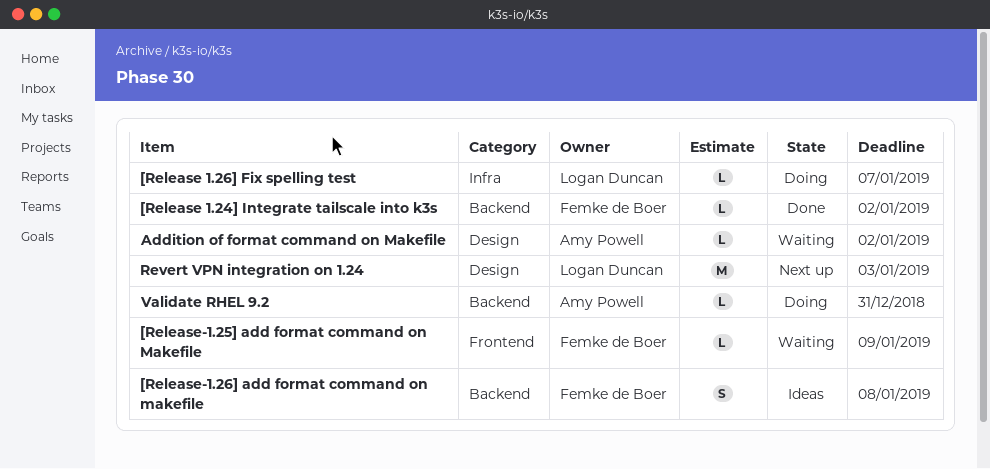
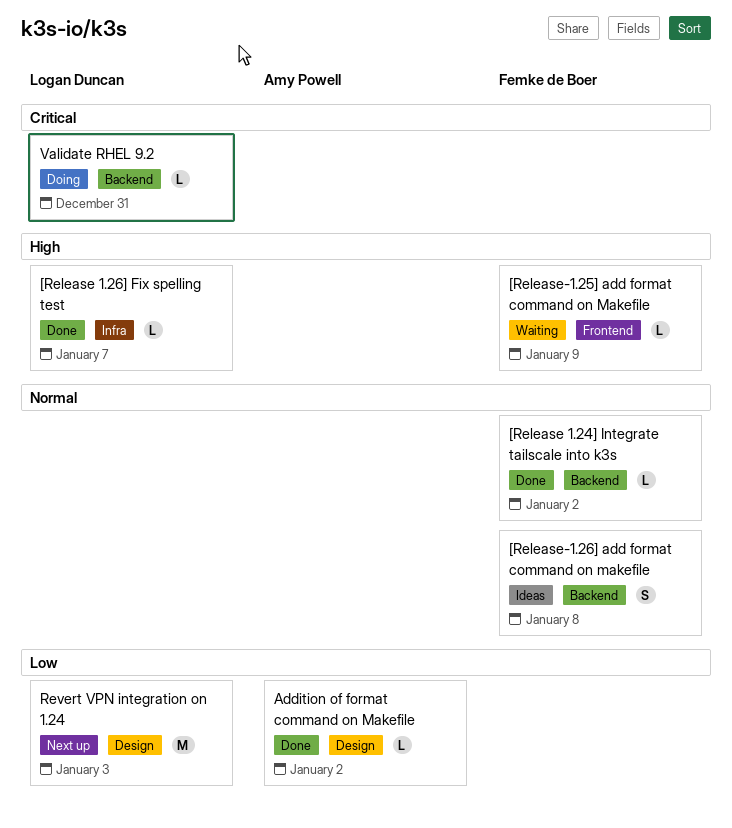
[Release 1.26] Fix spelling test, status: Doing -> Done
Addition of format command on Makefile, status: Waiting -> Done
Validate RHEL 9.2, owner: Amy Powell -> Logan Duncan

